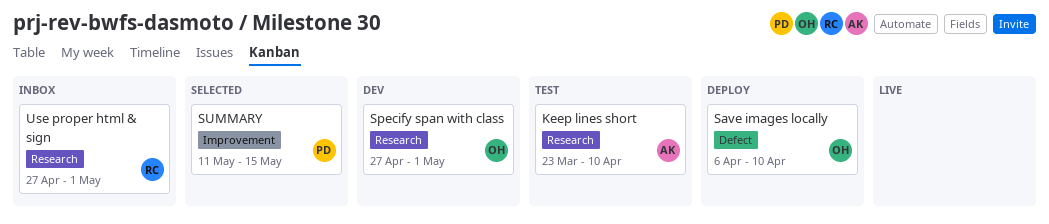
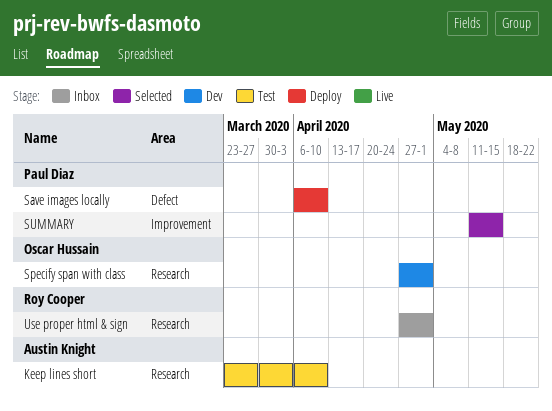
Save images locally, owner: Oscar Hussain -> Paul Diaz

